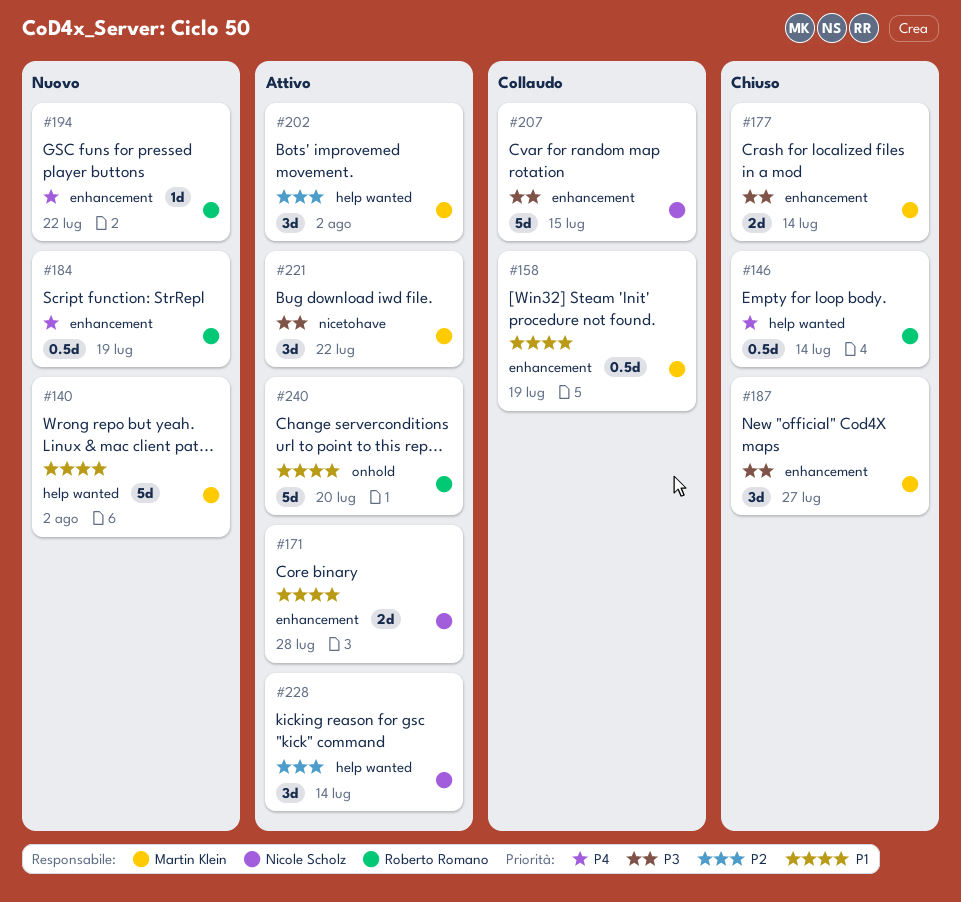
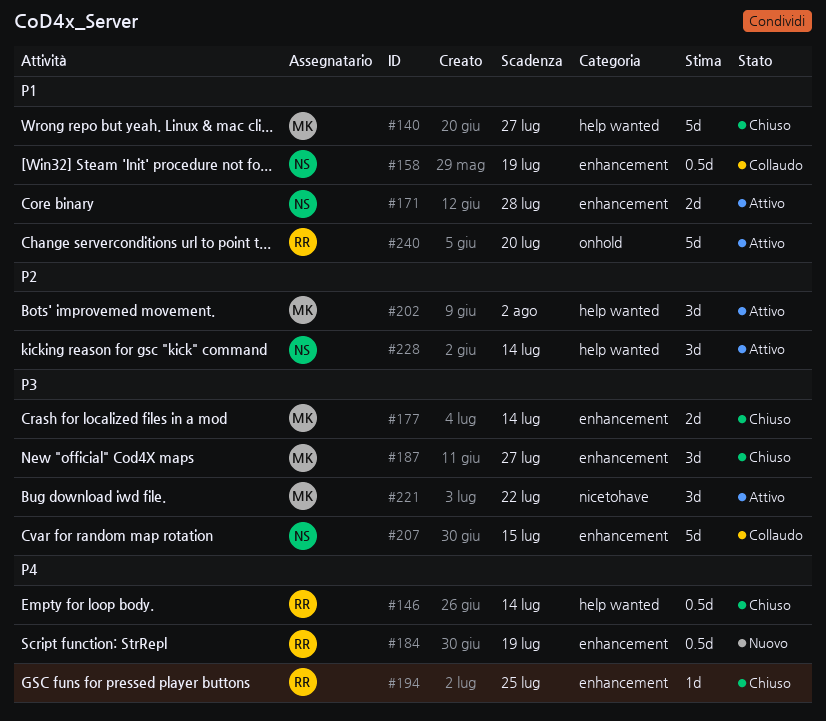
#140, status: Nuovo -> Chiuso
#140, due: Aug 2 -> Jul 27
#158, owner: Martin Klein -> Nicole Scholz
#194, status: Nuovo -> Chiuso
#194, due: Jul 22 -> Jul 25

